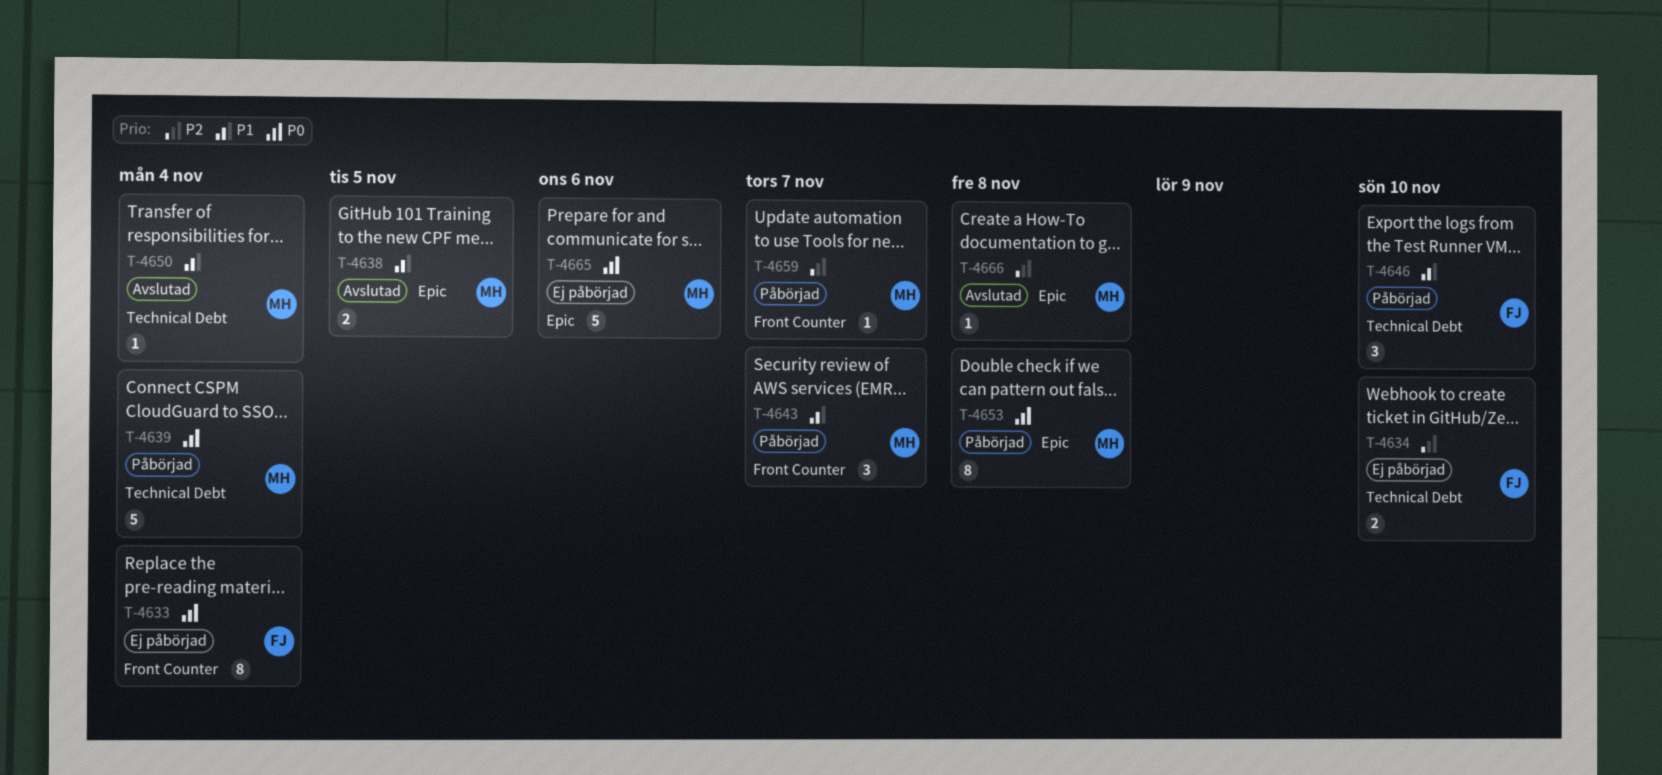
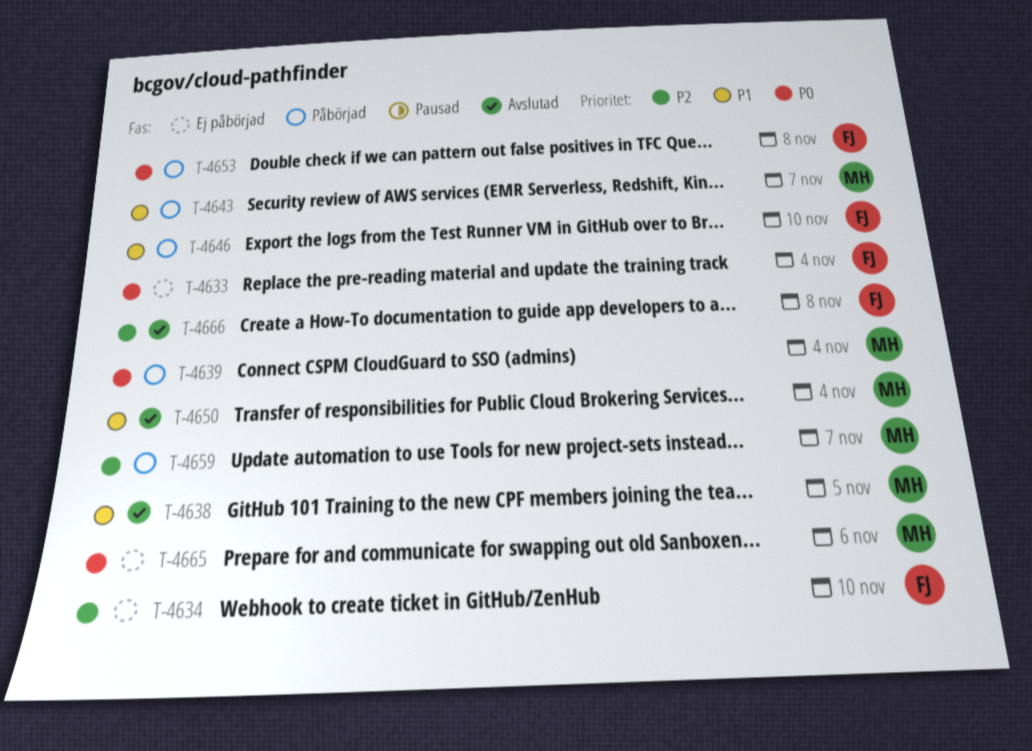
T-4653, owner: MH -> FJ
T-4666, owner: MH -> FJ

